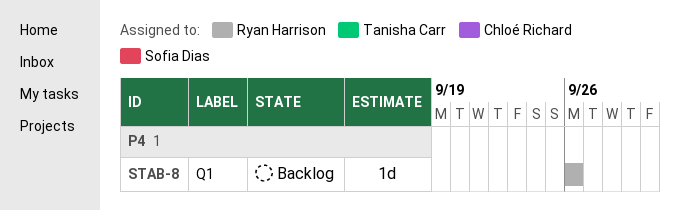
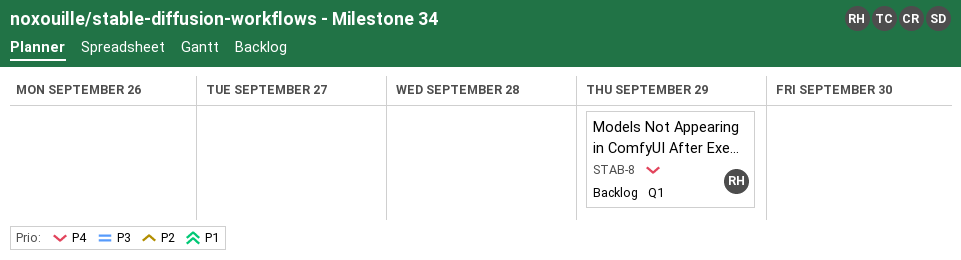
STAB-8, due: Sep 26 -> Sep 29

